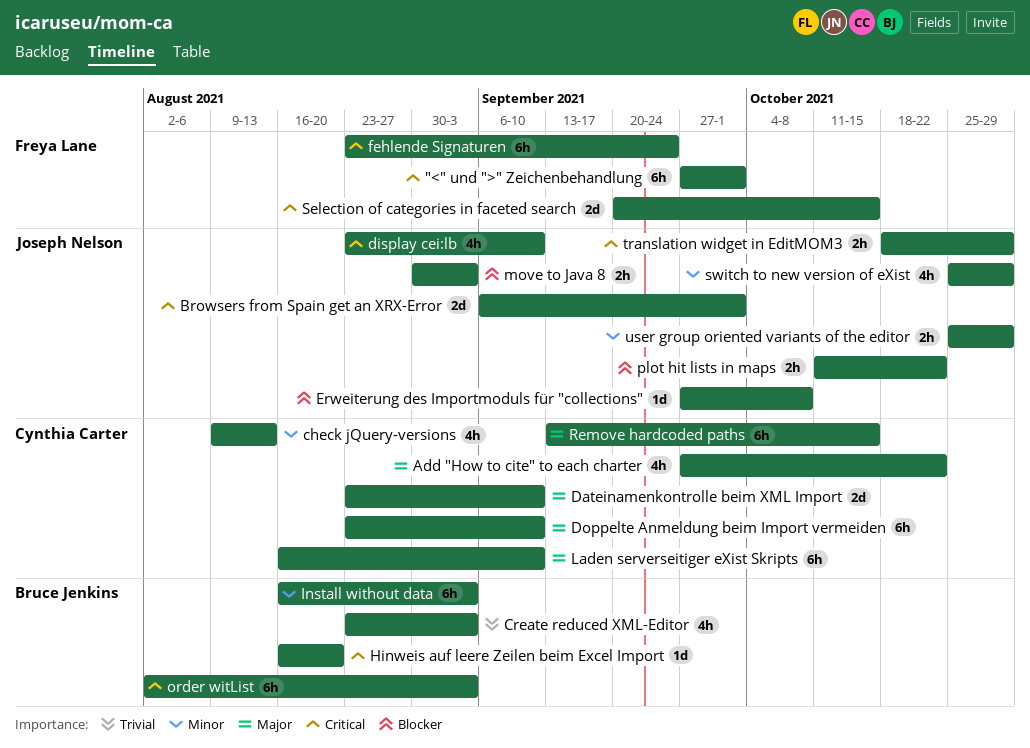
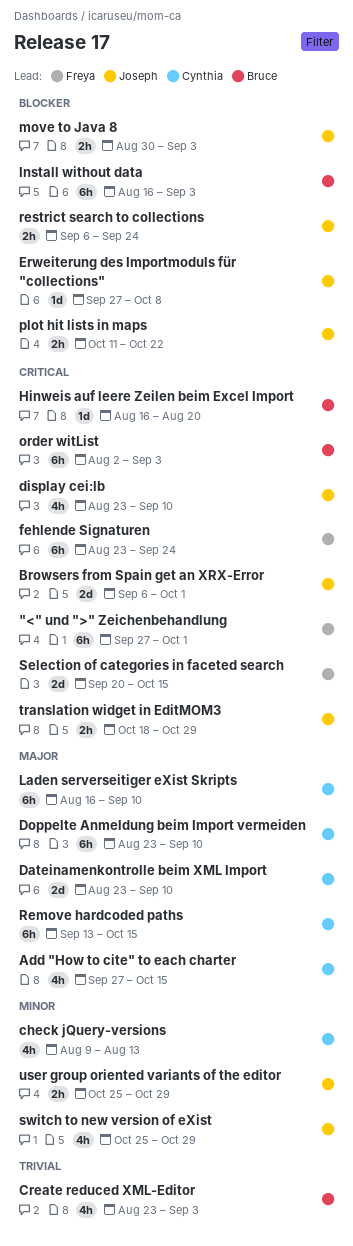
Add "How to cite" to each charter, due: Oct 22 -> Oct 15
Install without data, priority: Minor -> Blocker
restrict search to collections: none -> present

